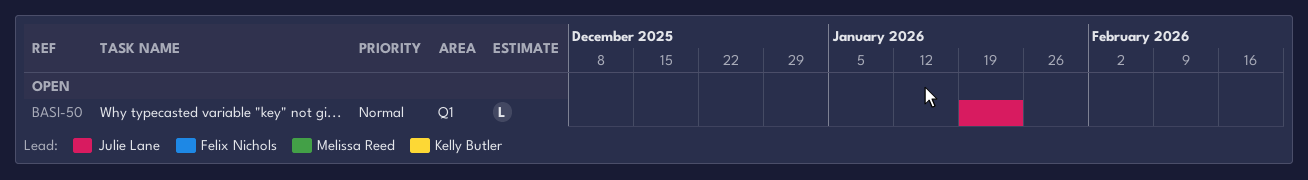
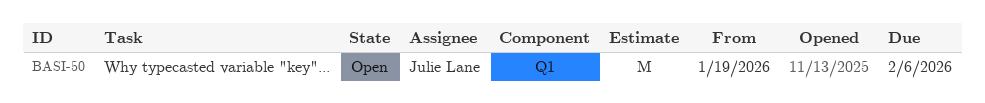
BASI-50, estimate: L -> M
BASI-50, due: Jan 23 -> Feb 6

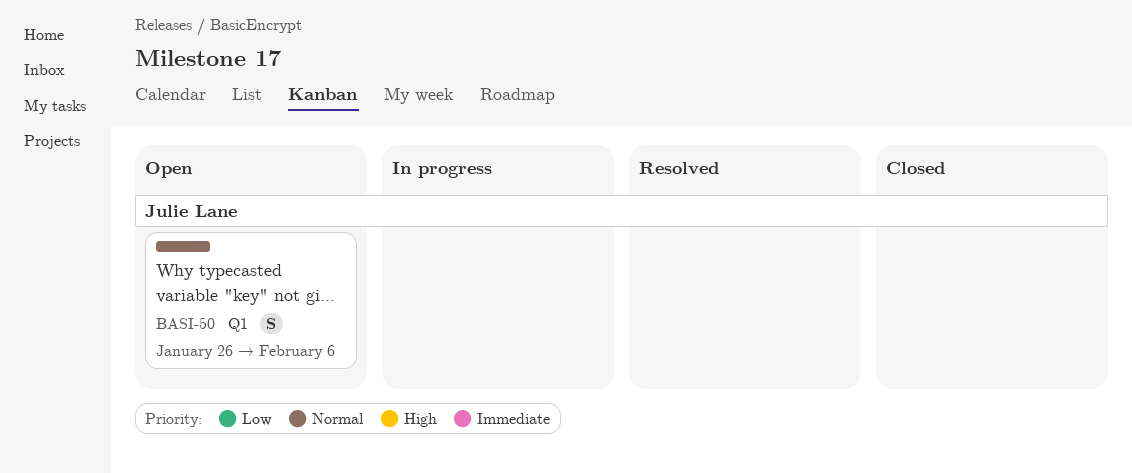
BASI-50, estimate: M -> S
BASI-50, start: Jan 19 -> Jan 26

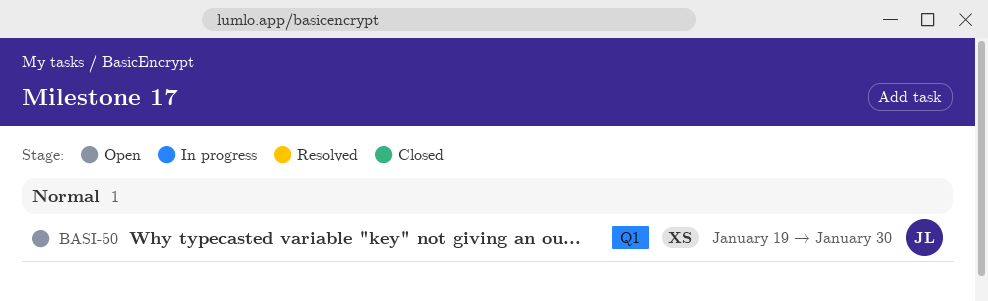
BASI-50, estimate: S -> XS
BASI-50, start: Jan 26 -> Jan 19
BASI-50, due: Feb 6 -> Jan 30

